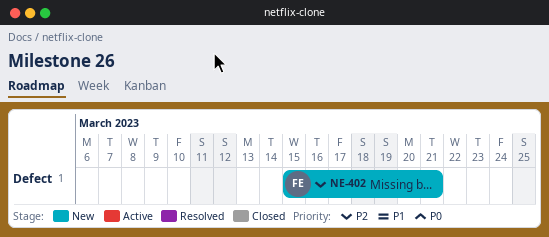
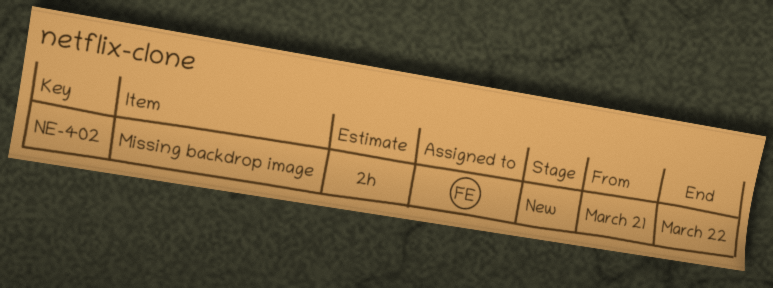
NE-402, start: Mar 15 -> Mar 21
NE-402, due: Mar 21 -> Mar 22

